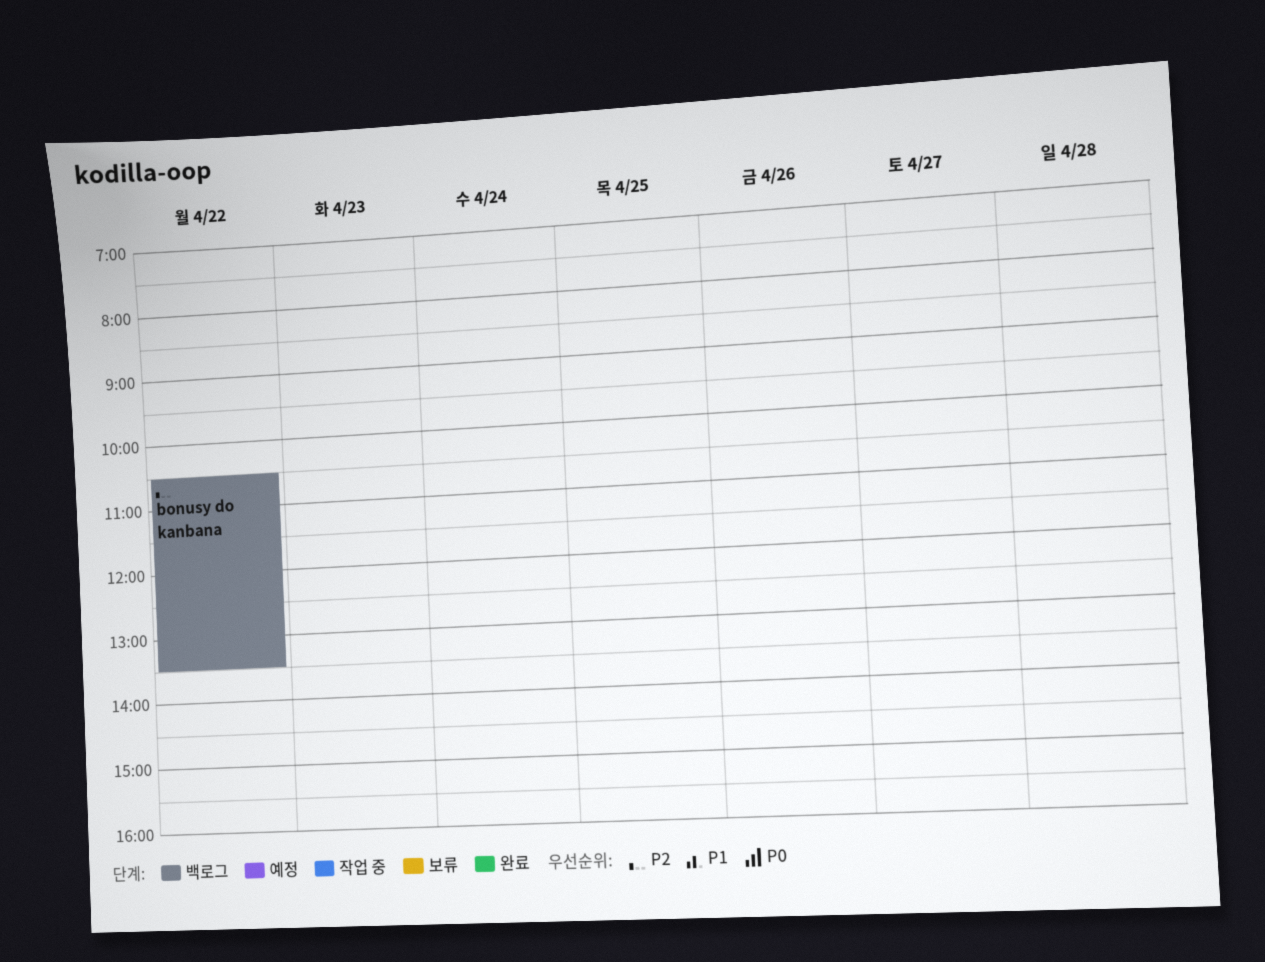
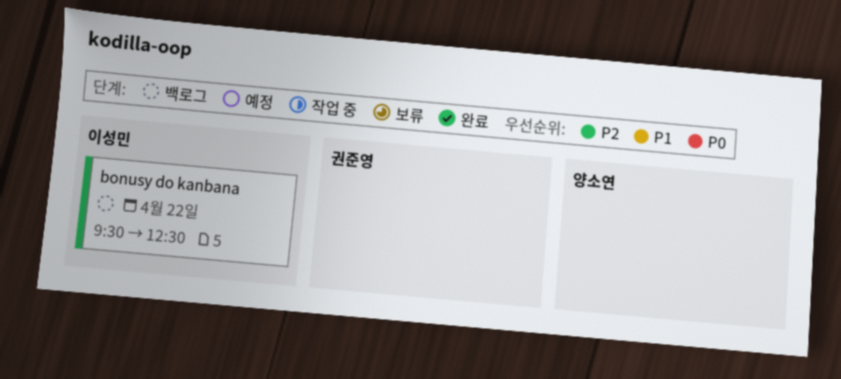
bonusy do kanbana, begins: 10:30 -> 09:30
bonusy do kanbana, ends: 13:30 -> 12:30

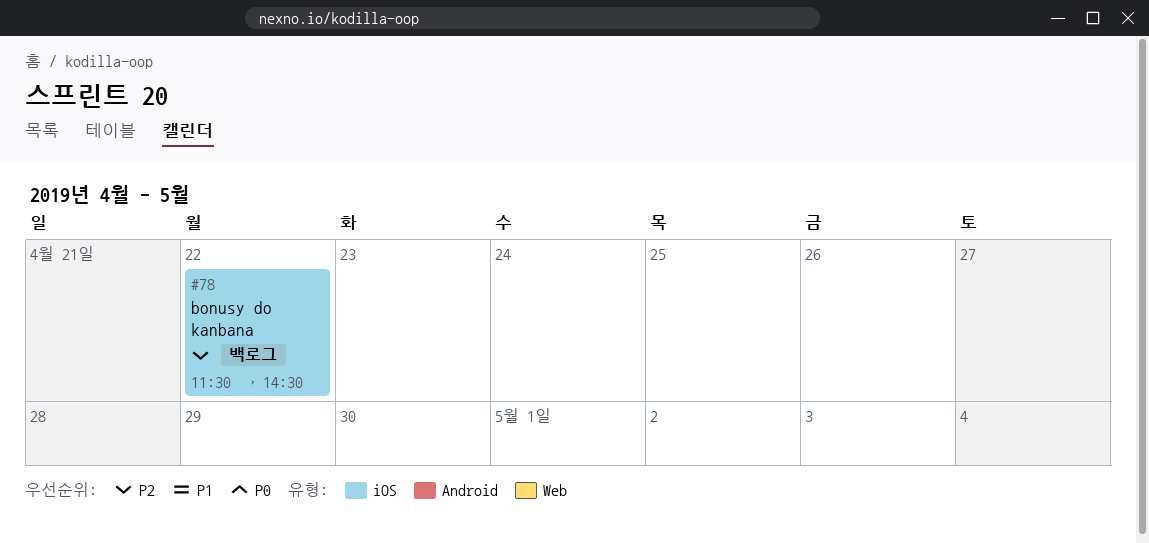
bonusy do kanbana, begins: 09:30 -> 11:30
bonusy do kanbana, ends: 12:30 -> 14:30

